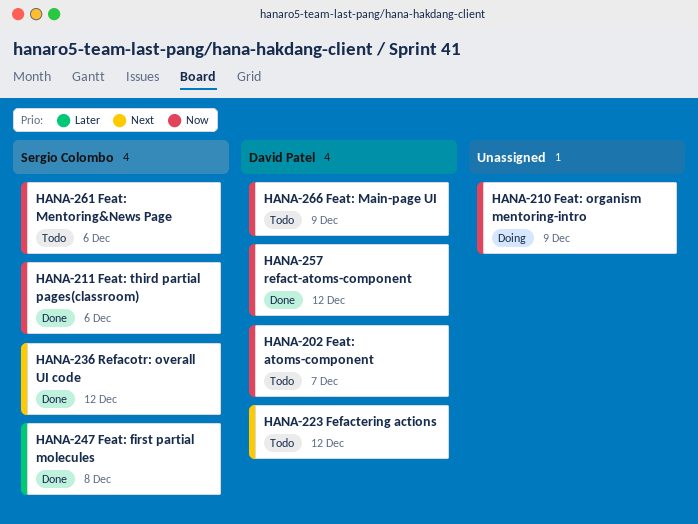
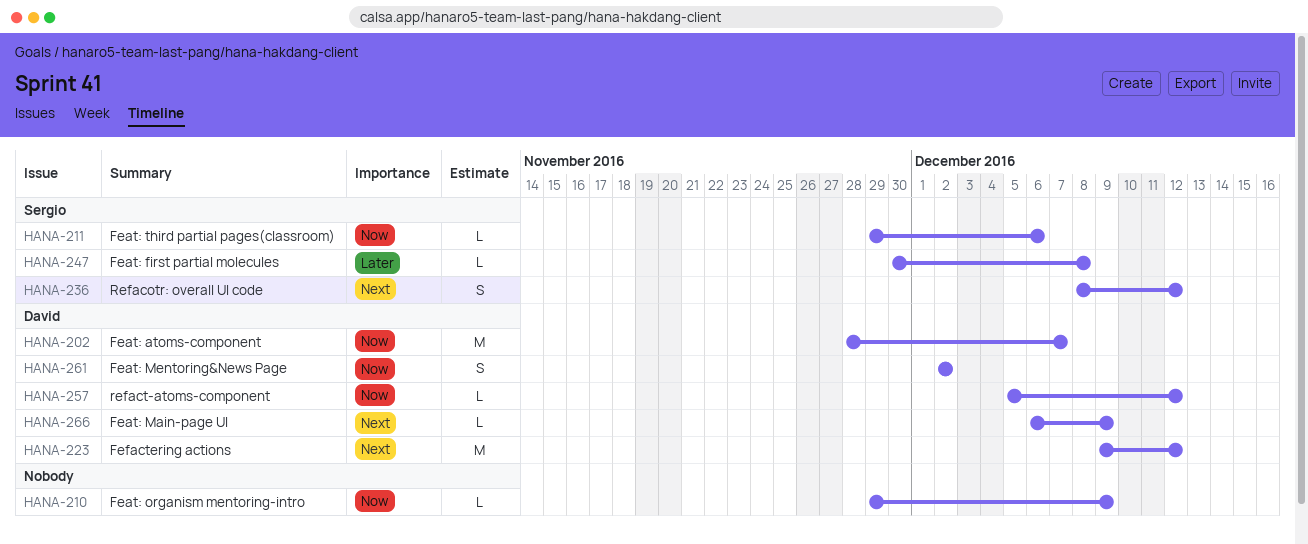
HANA-261, owner: Sergio Colombo -> David Patel
HANA-261, due: Dec 6 -> Dec 2
HANA-266, priority: Now -> Next

